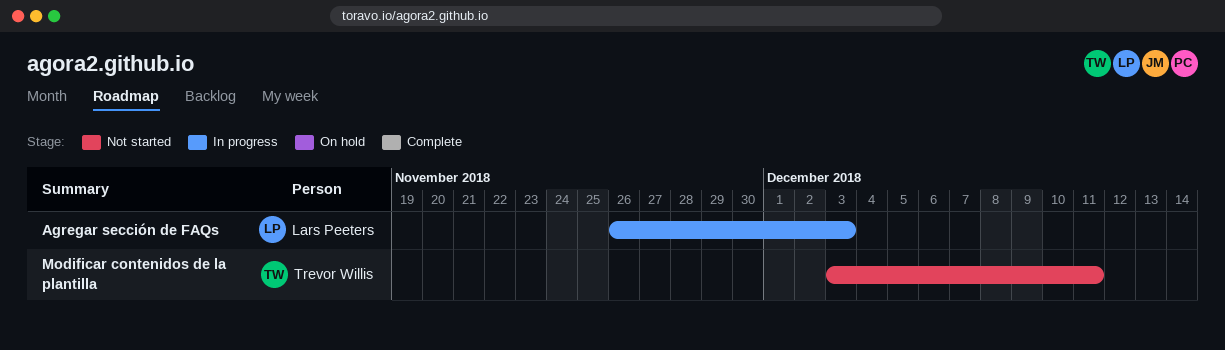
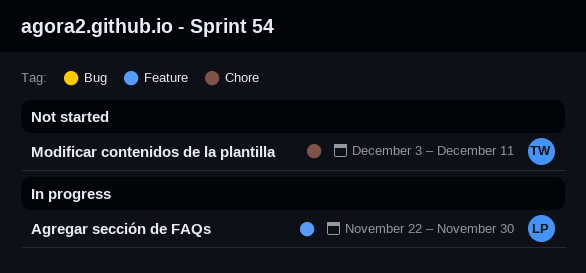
Agregar sección de FAQs, start: Nov 26 -> Nov 22
Agregar sección de FAQs, due: Dec 3 -> Nov 30

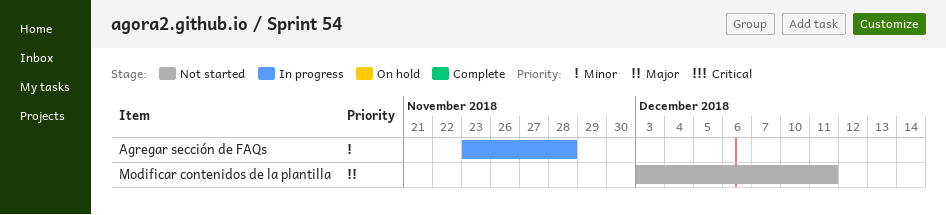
Agregar sección de FAQs, start: Nov 22 -> Nov 23
Agregar sección de FAQs, due: Nov 30 -> Nov 28

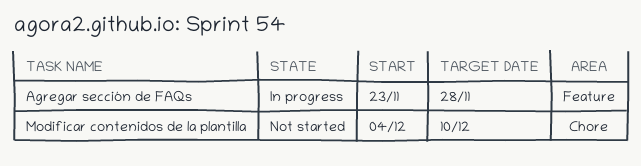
Modificar contenidos de la plantilla, start: Dec 3 -> Dec 4
Modificar contenidos de la plantilla, due: Dec 11 -> Dec 10

